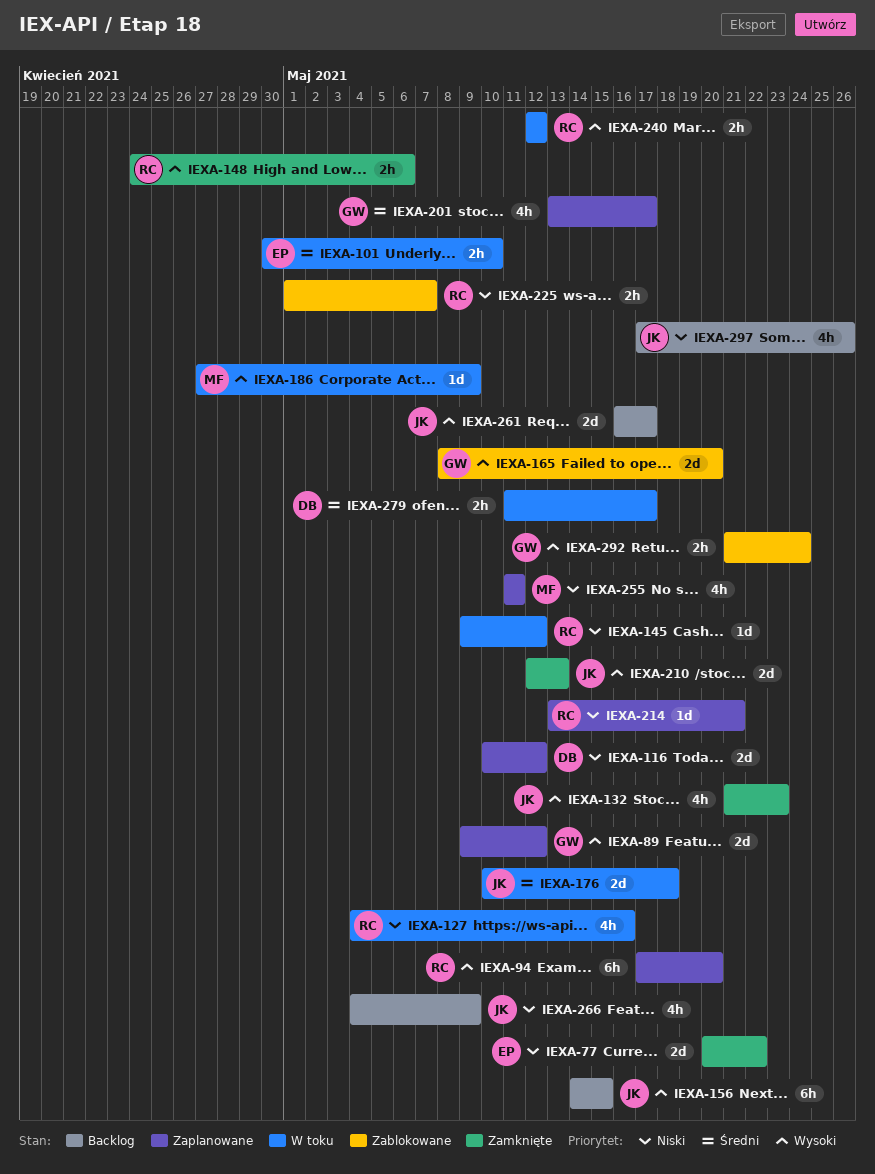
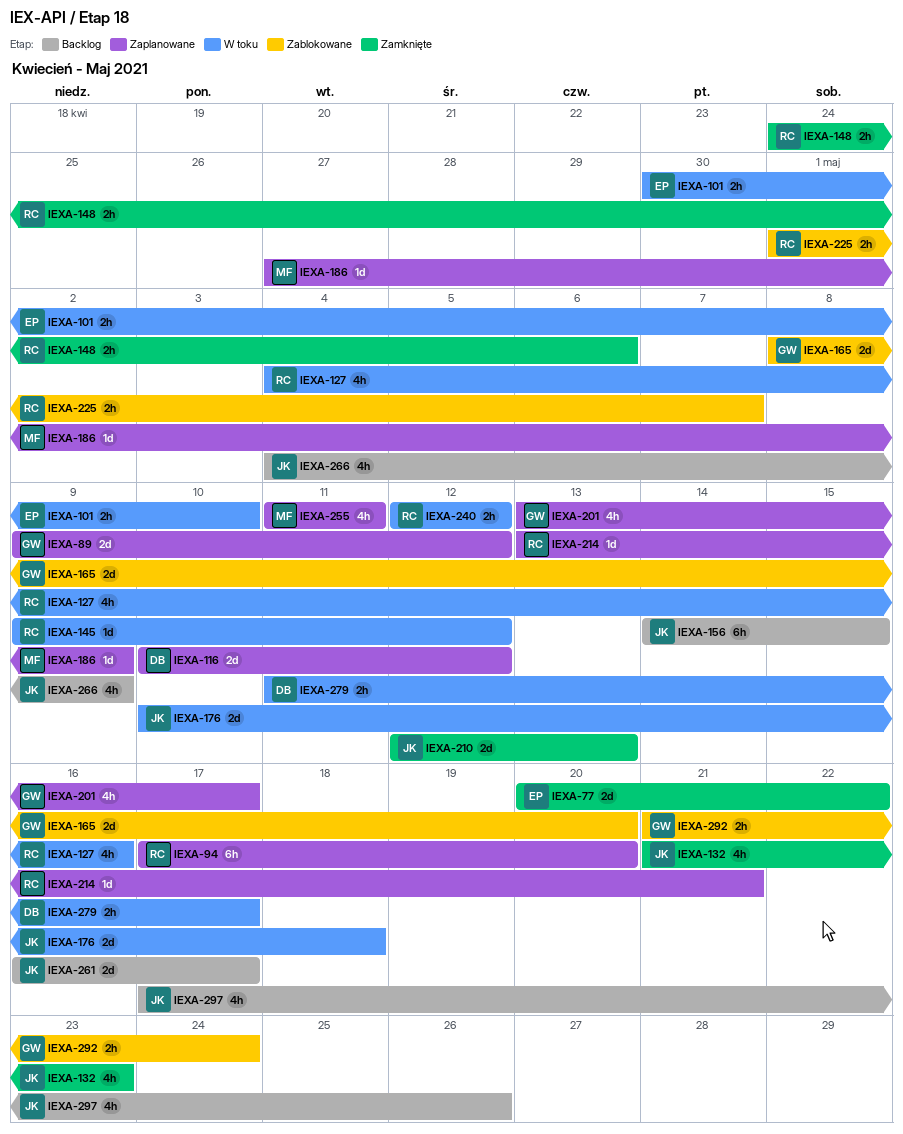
IEXA-186, status: W toku -> Zaplanowane

